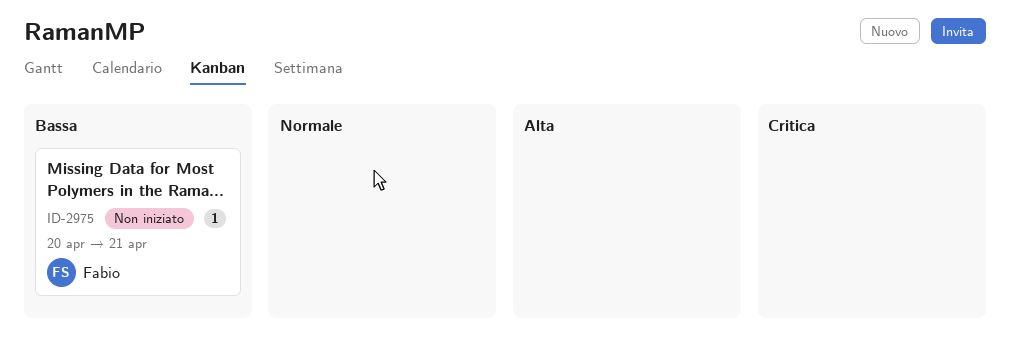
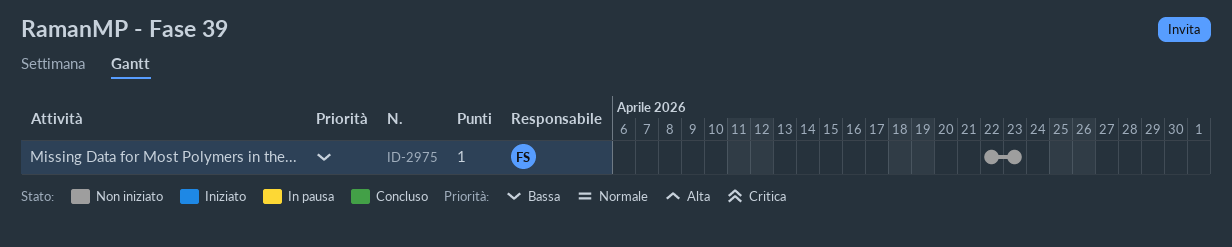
ID-2975, start: Apr 20 -> Apr 22
ID-2975, due: Apr 21 -> Apr 23

